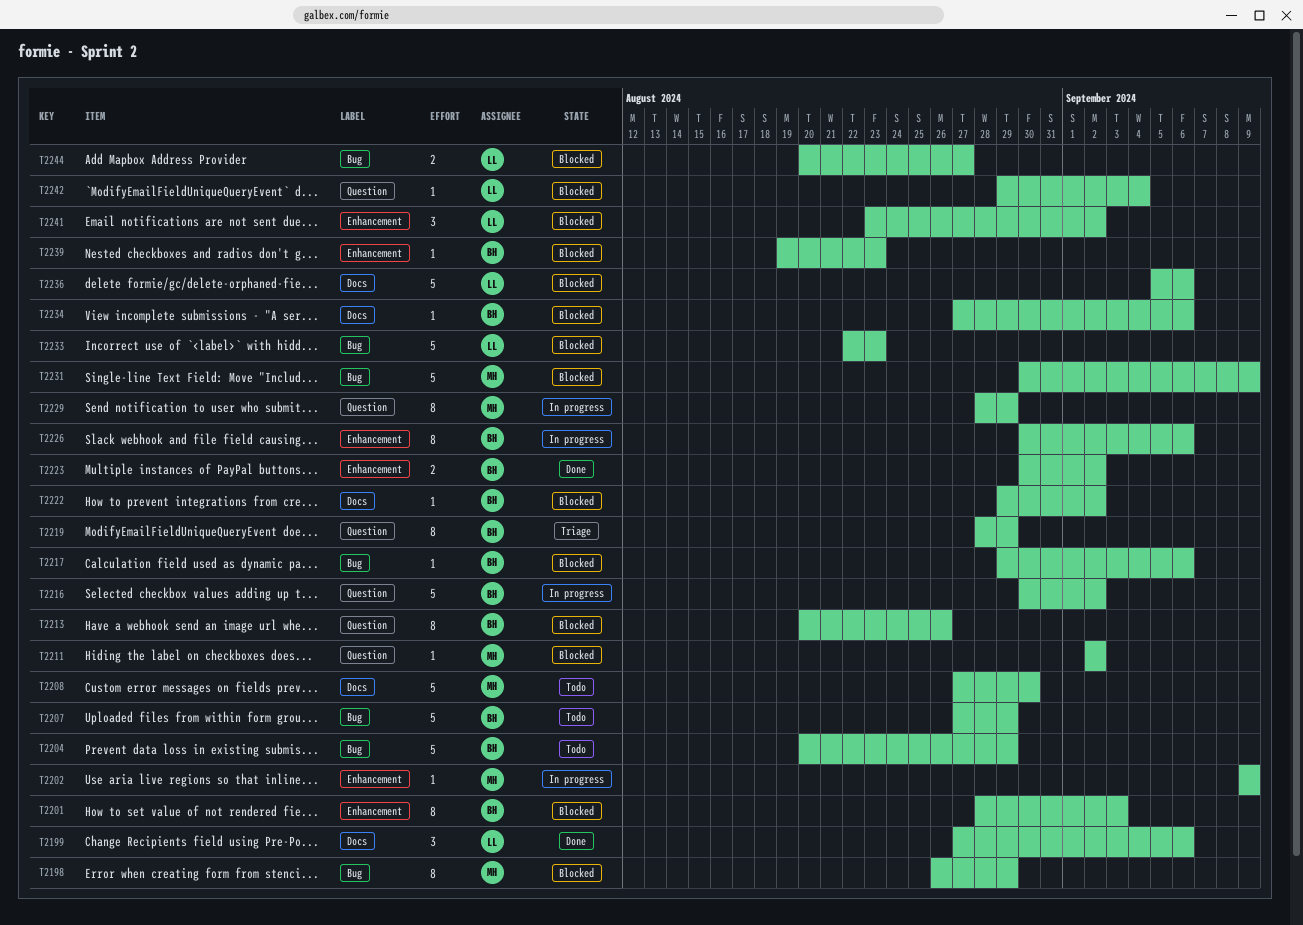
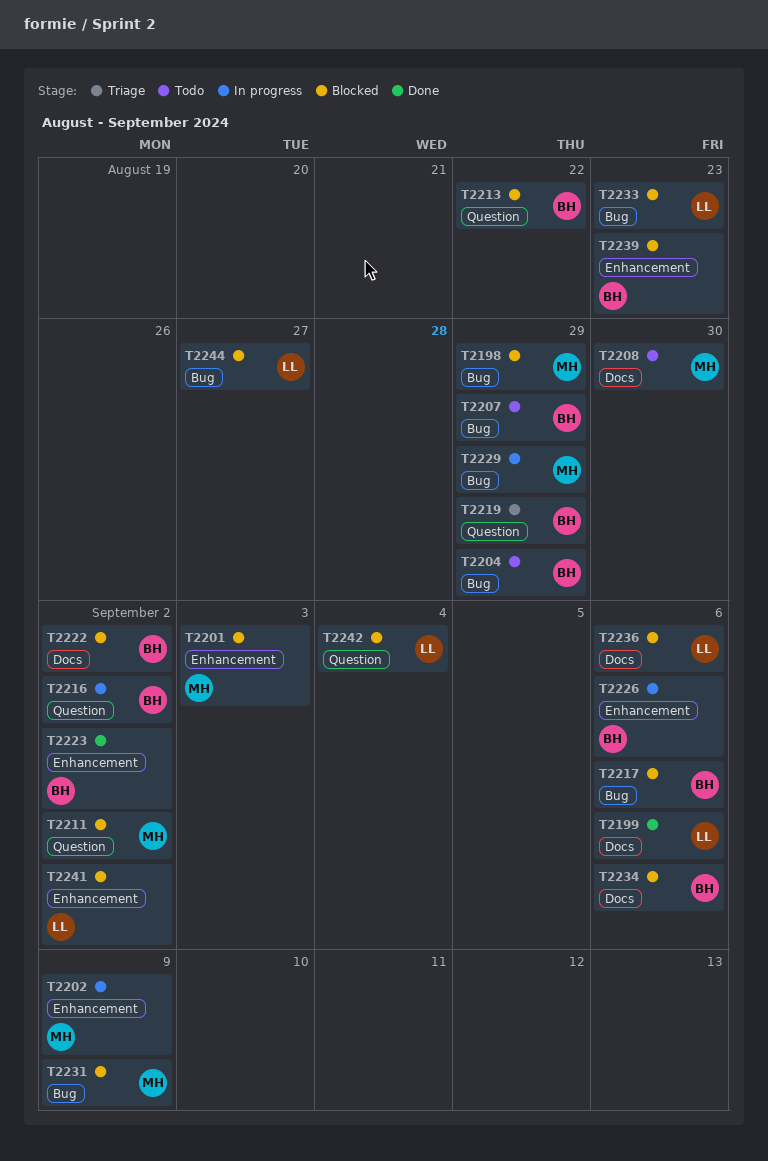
T2201, owner: BH -> MH
T2213, due: Aug 26 -> Aug 22
T2229, label: Question -> Bug

